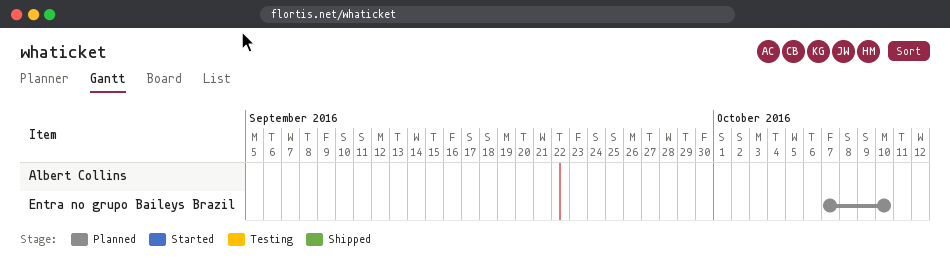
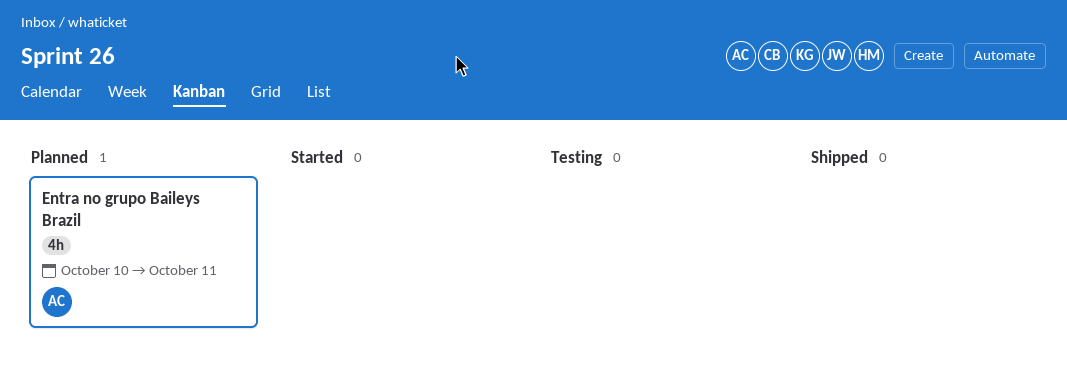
Entra no grupo Baileys Brazil, start: Oct 7 -> Oct 10
Entra no grupo Baileys Brazil, due: Oct 10 -> Oct 11

